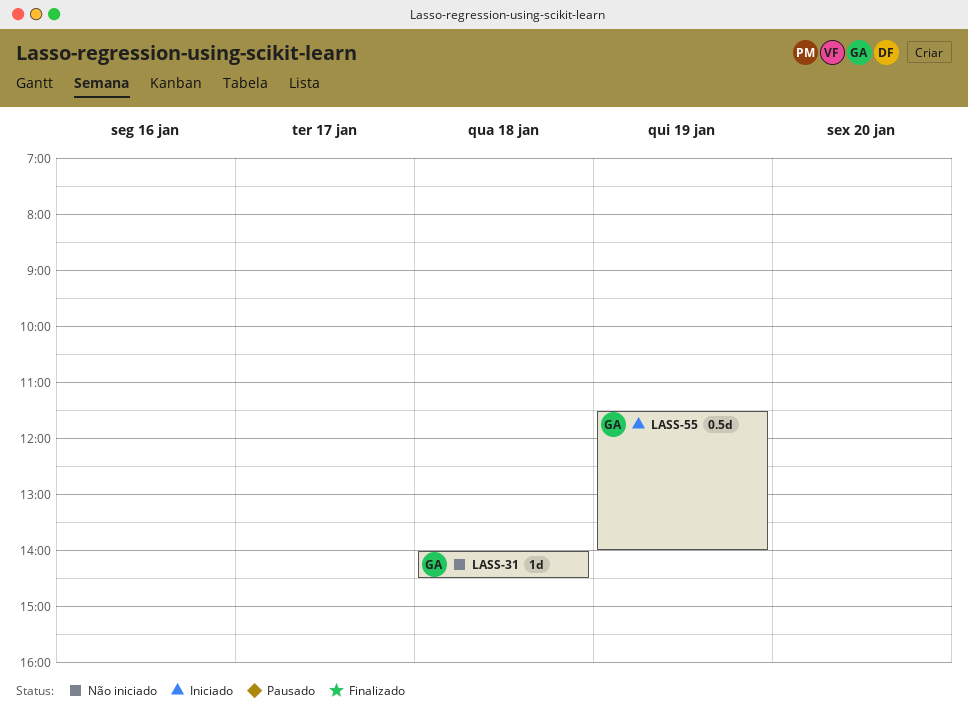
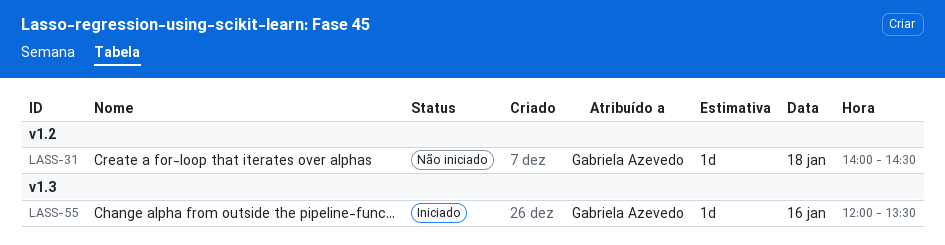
LASS-55, estimate: 0.5d -> 1d
LASS-55, day: Jan 19 -> Jan 16
LASS-55, begins: 11:30 -> 12:00
LASS-55, ends: 14:00 -> 13:30

